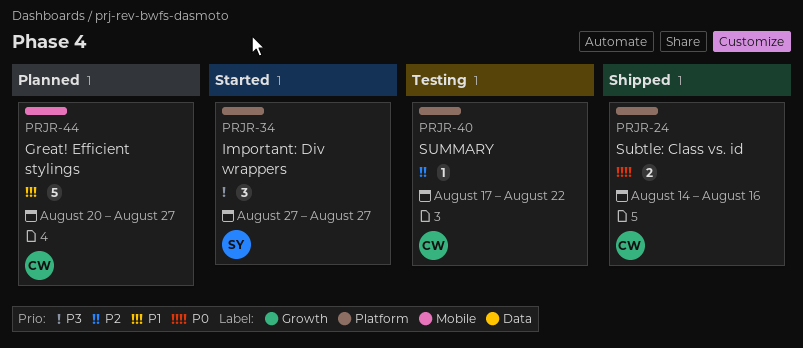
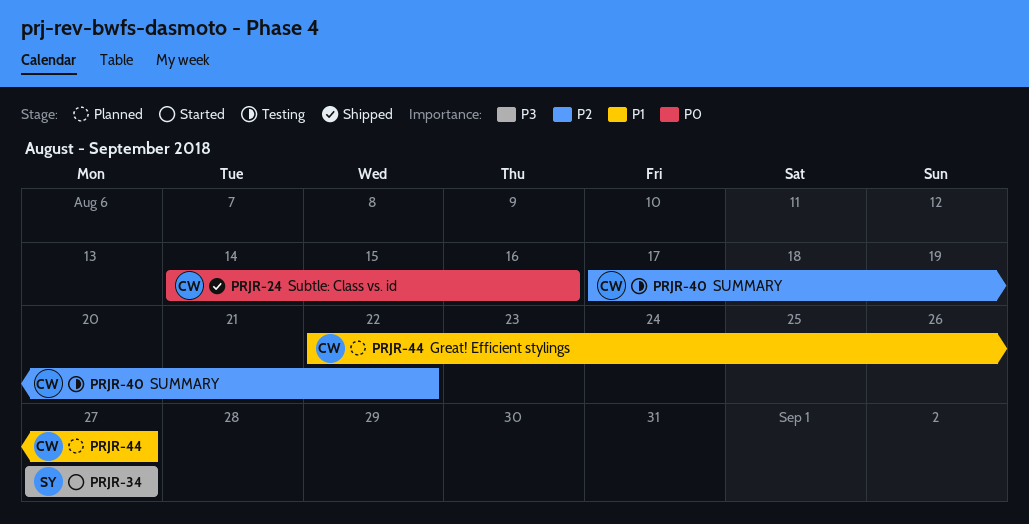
PRJR-44, start: Aug 20 -> Aug 22

